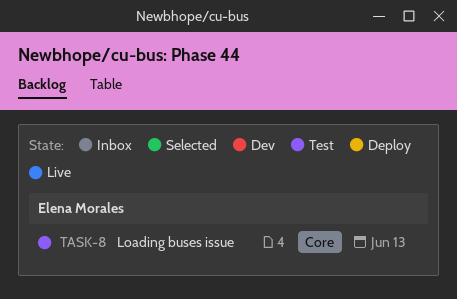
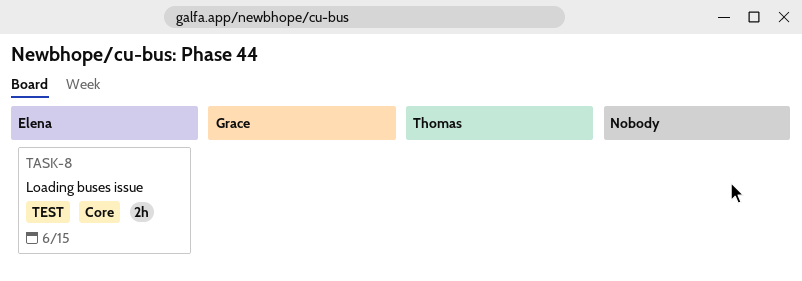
TASK-8, due: Jun 13 -> Jun 15

